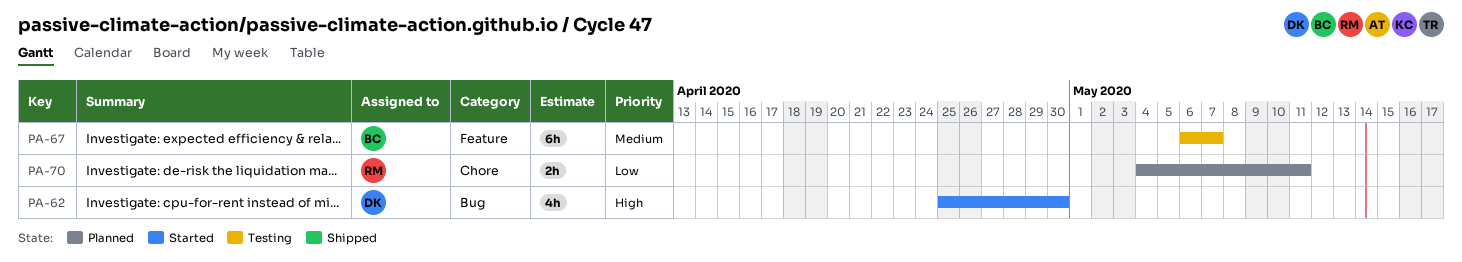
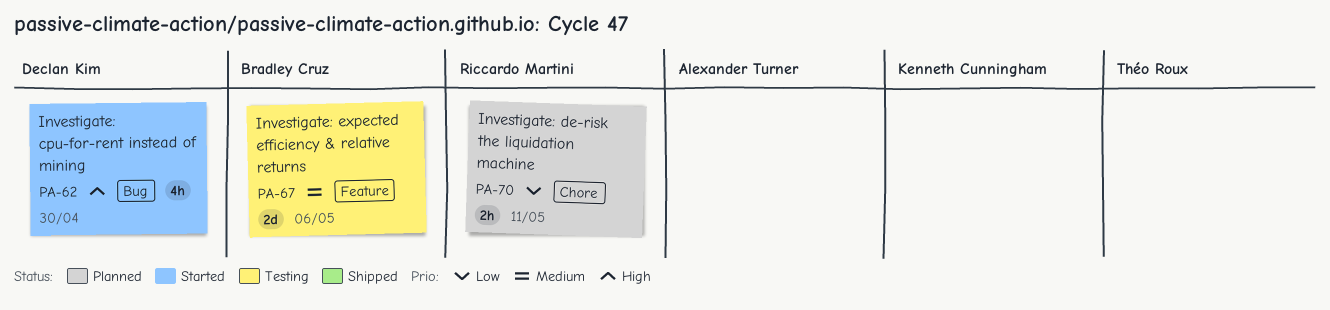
PA-67, estimate: 6h -> 2d
PA-67, due: May 7 -> May 6

